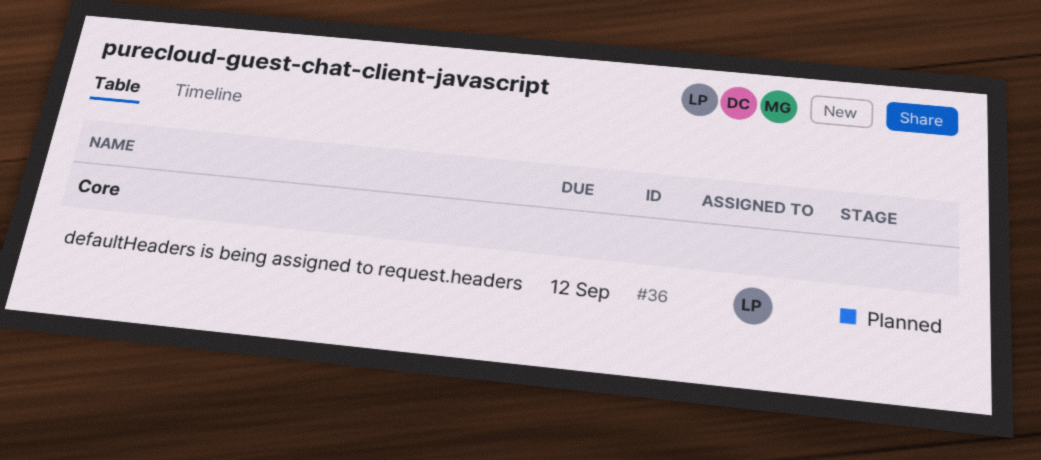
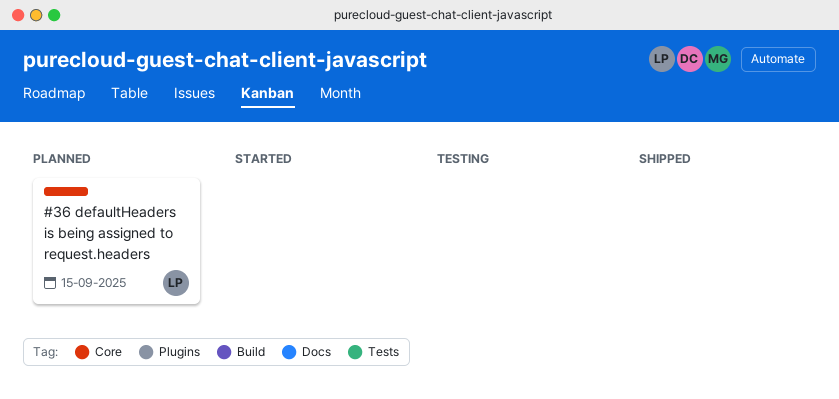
#36, due: Sep 12 -> Sep 15

